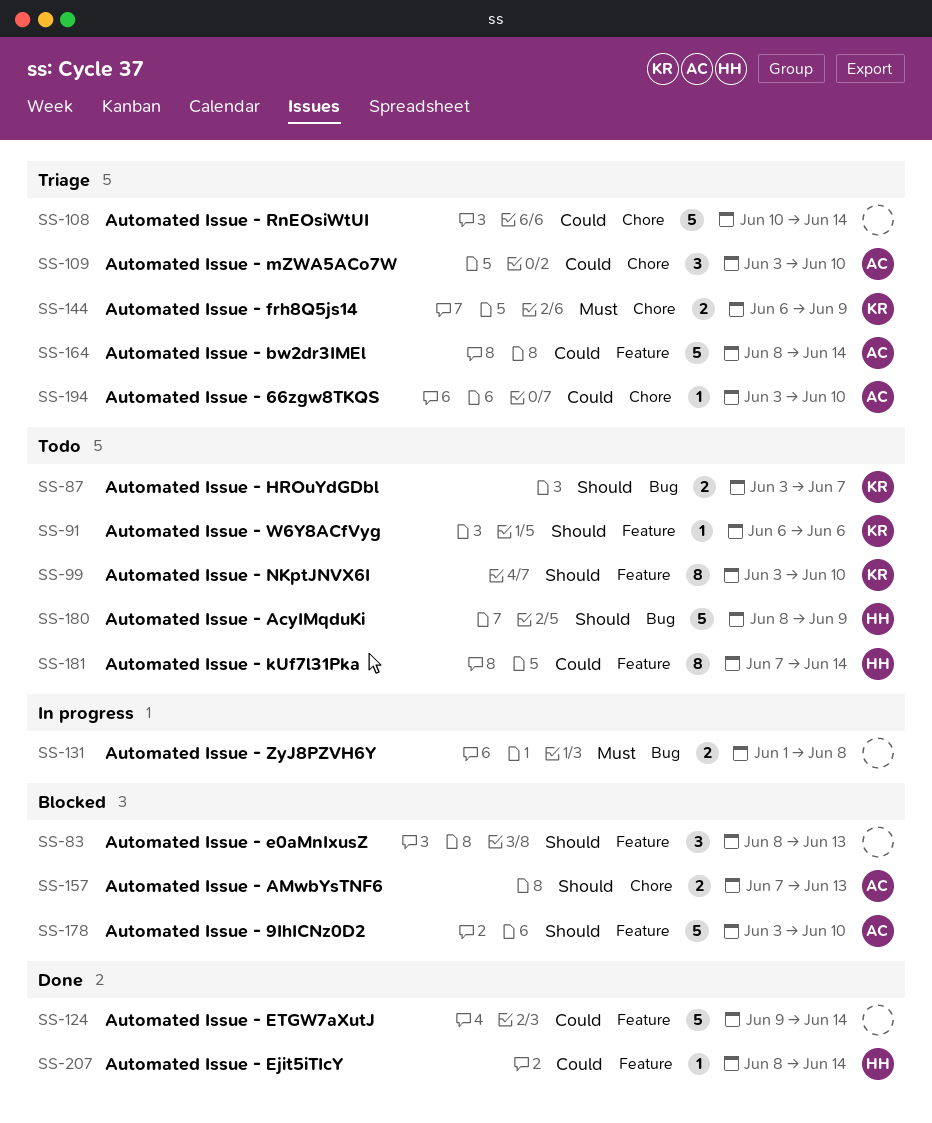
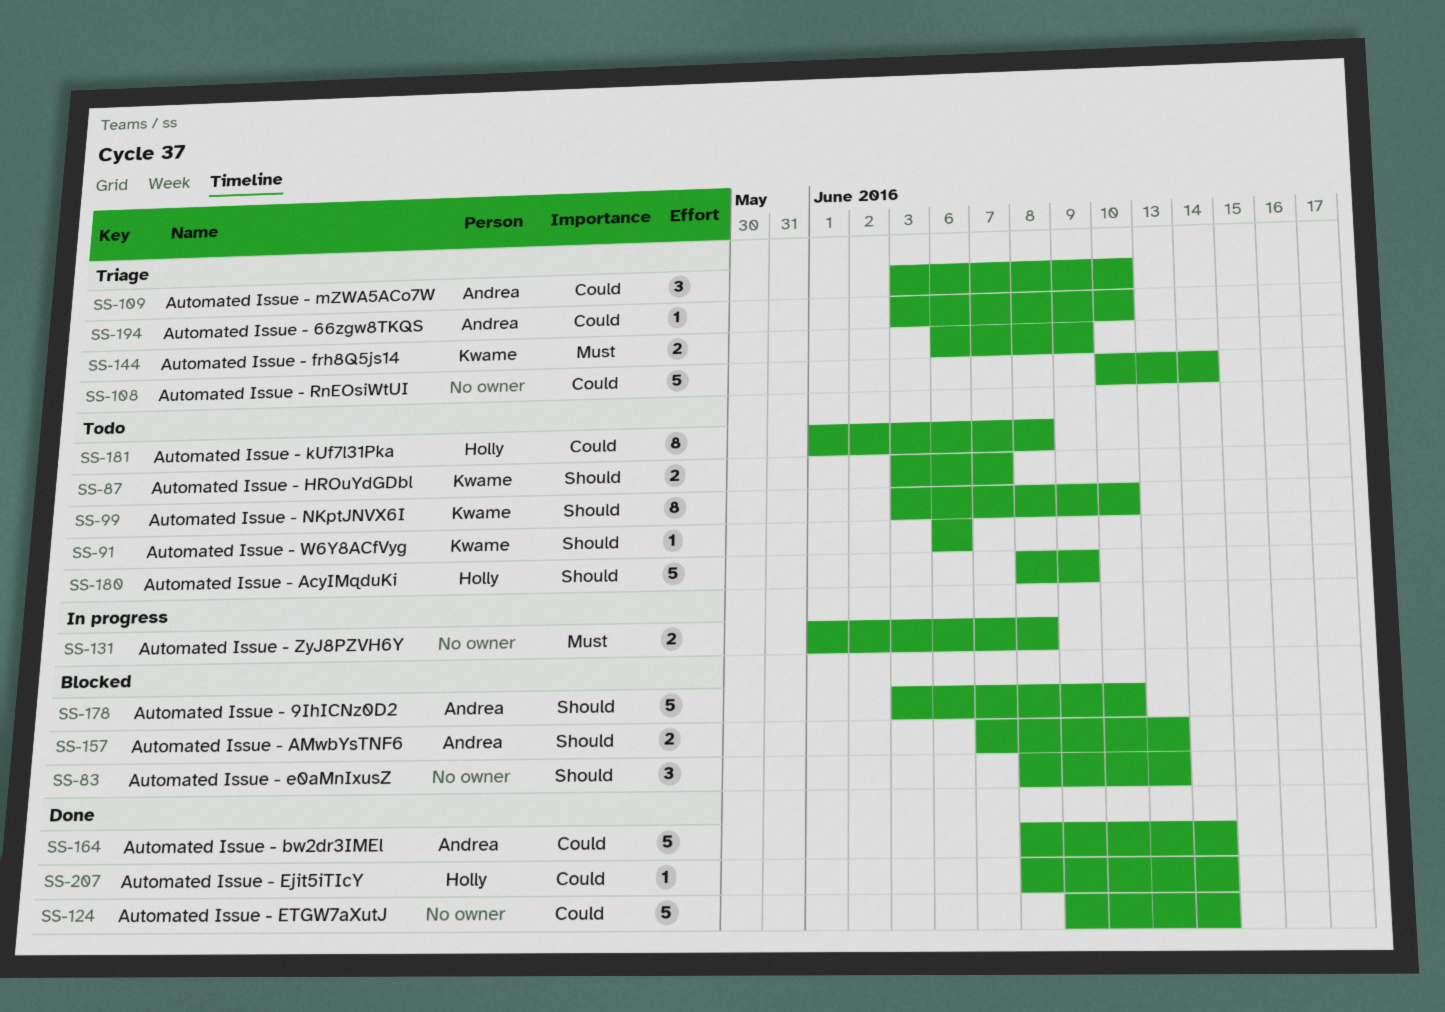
SS-164, status: Triage -> Done
SS-181, start: Jun 7 -> Jun 1
SS-181, due: Jun 14 -> Jun 8

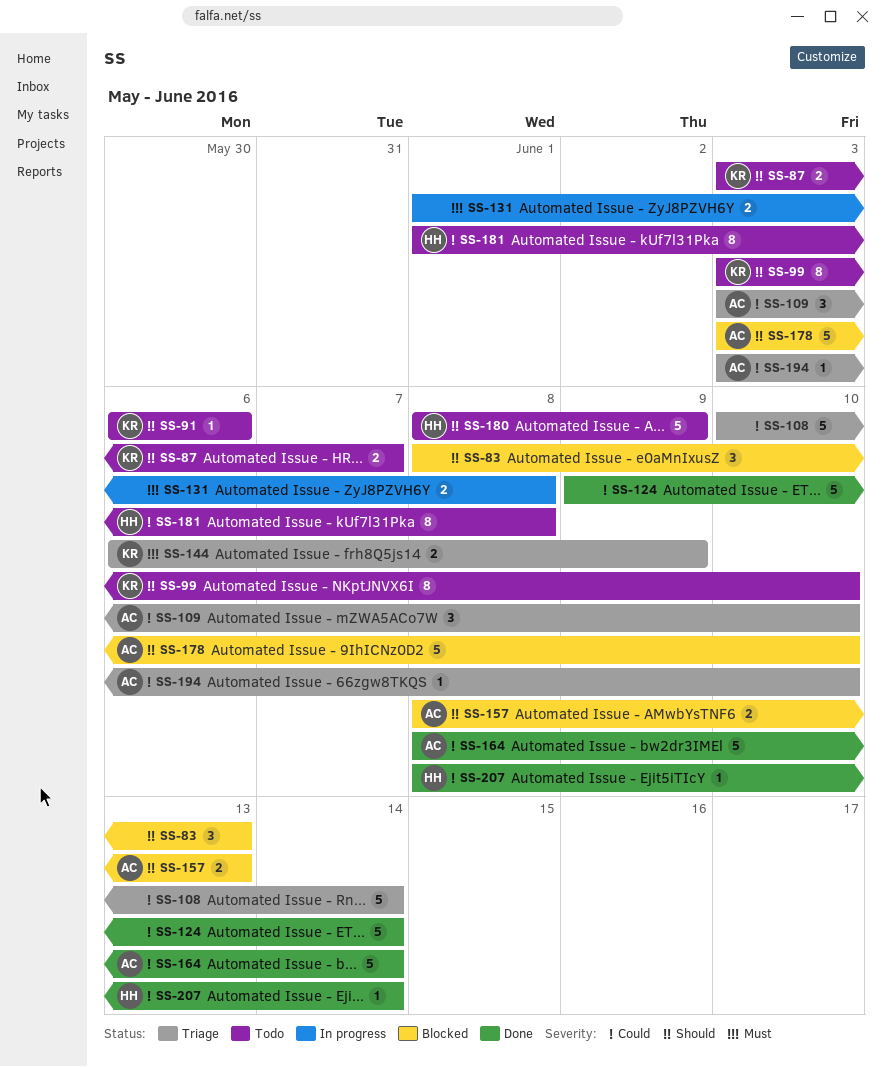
SS-157, start: Jun 7 -> Jun 8

